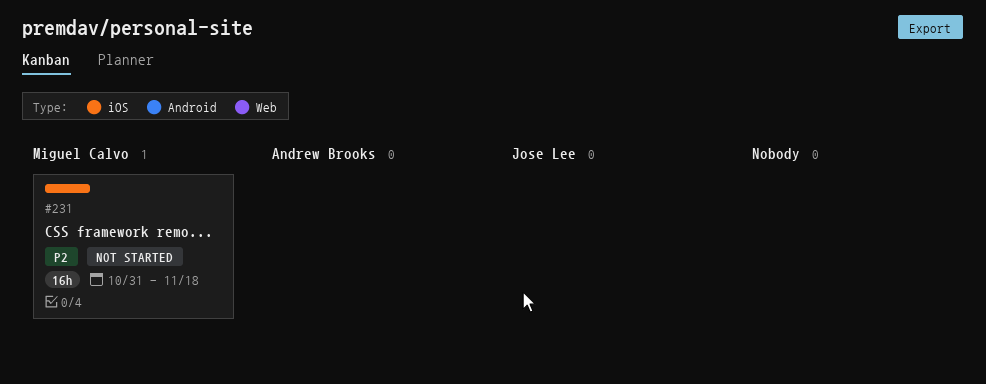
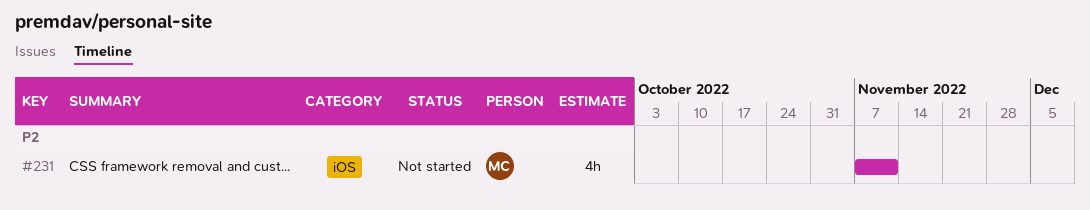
#231, estimate: 16h -> 4h
#231, start: Oct 31 -> Nov 7
#231, due: Nov 18 -> Nov 11

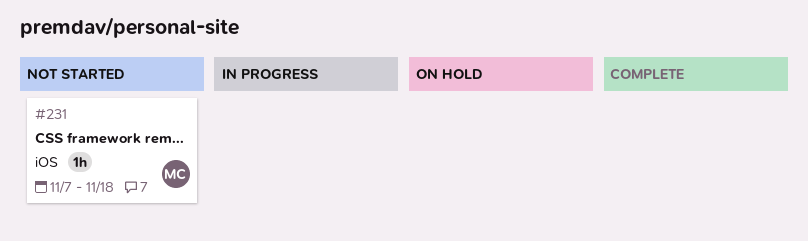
#231, estimate: 4h -> 1h
#231, due: Nov 11 -> Nov 18

